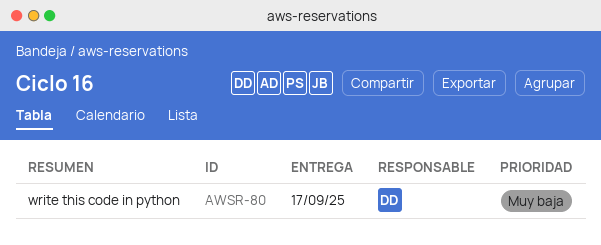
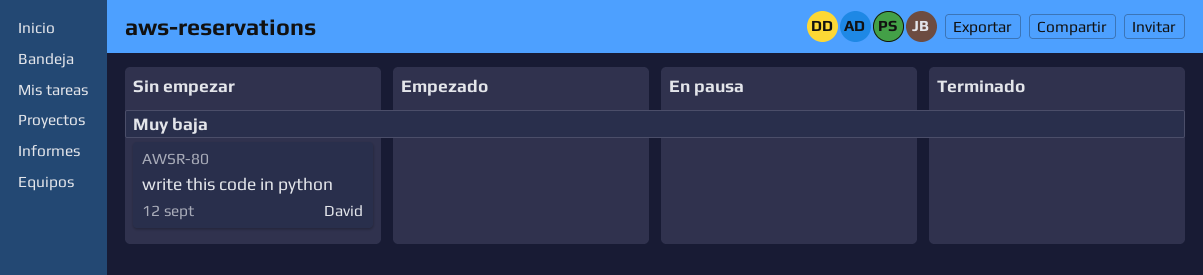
AWSR-80, due: Sep 17 -> Sep 12

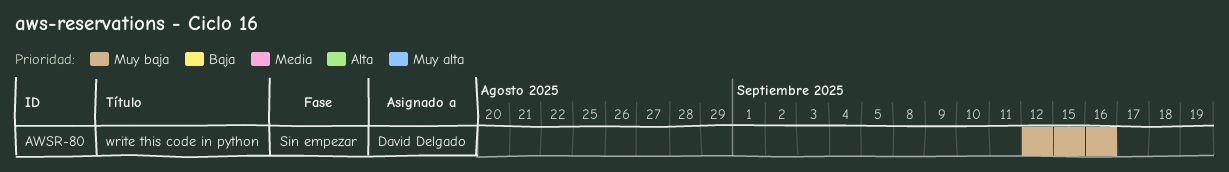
AWSR-80, due: Sep 12 -> Sep 16

